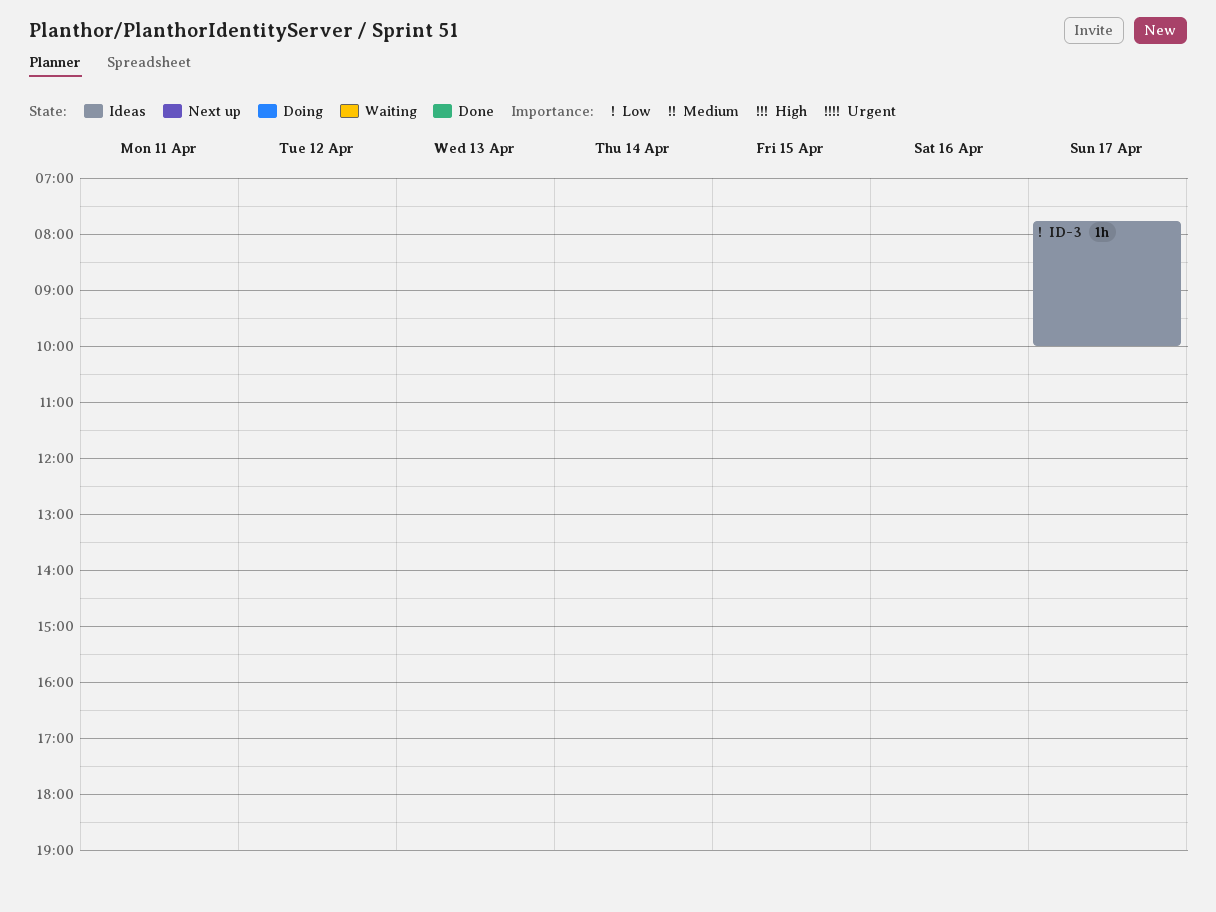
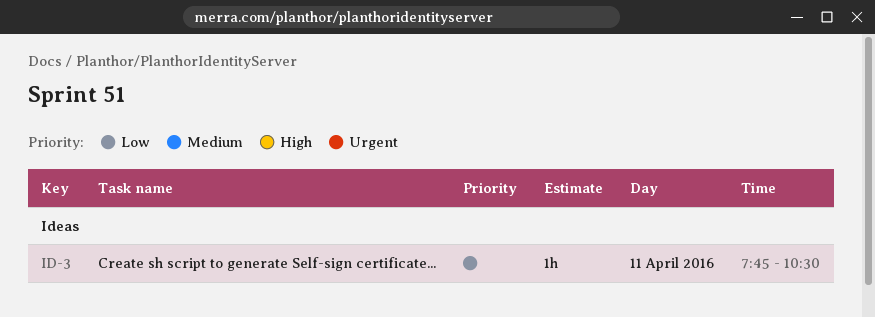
ID-3, day: Apr 17 -> Apr 11
ID-3, ends: 10:00 -> 10:30

